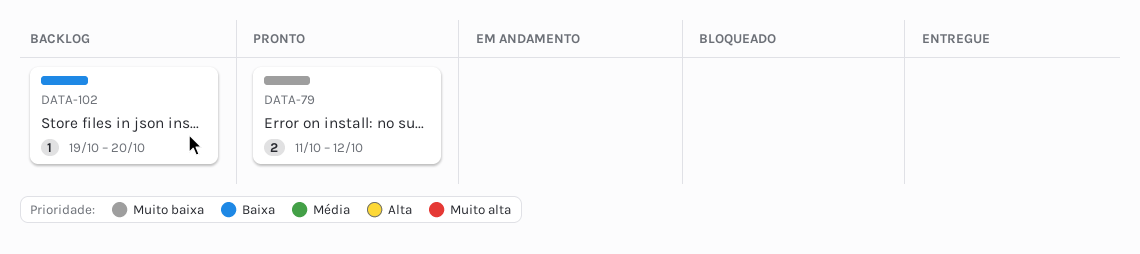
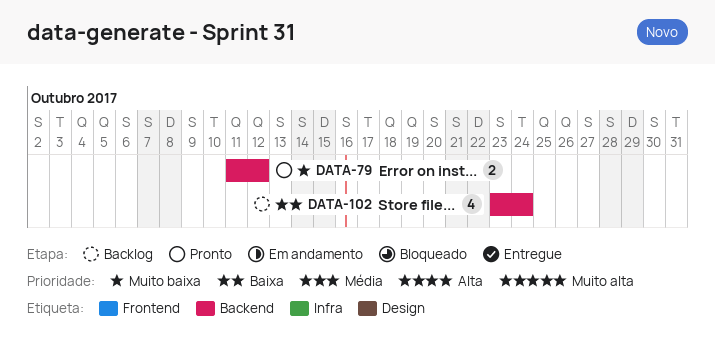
DATA-102, estimate: 1 -> 4
DATA-102, start: Oct 19 -> Oct 23
DATA-102, due: Oct 20 -> Oct 24

